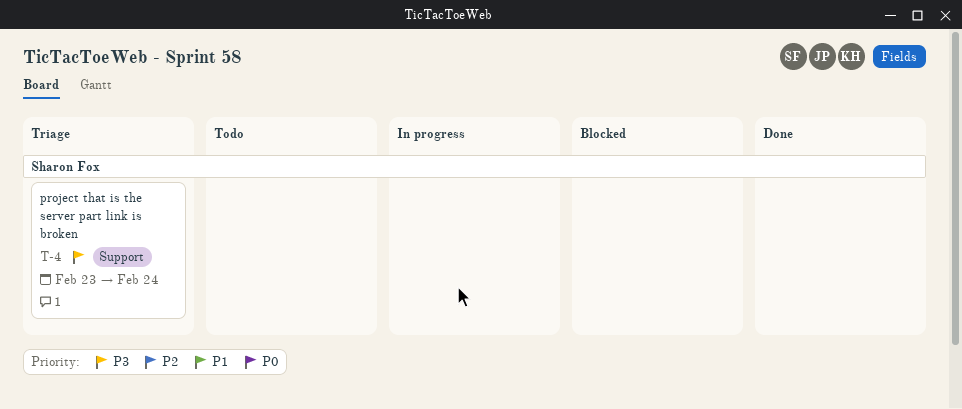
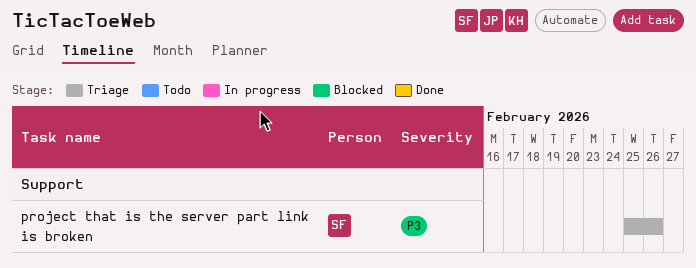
project that is the server part link is broken, start: Feb 23 -> Feb 25
project that is the server part link is broken, due: Feb 24 -> Feb 26

